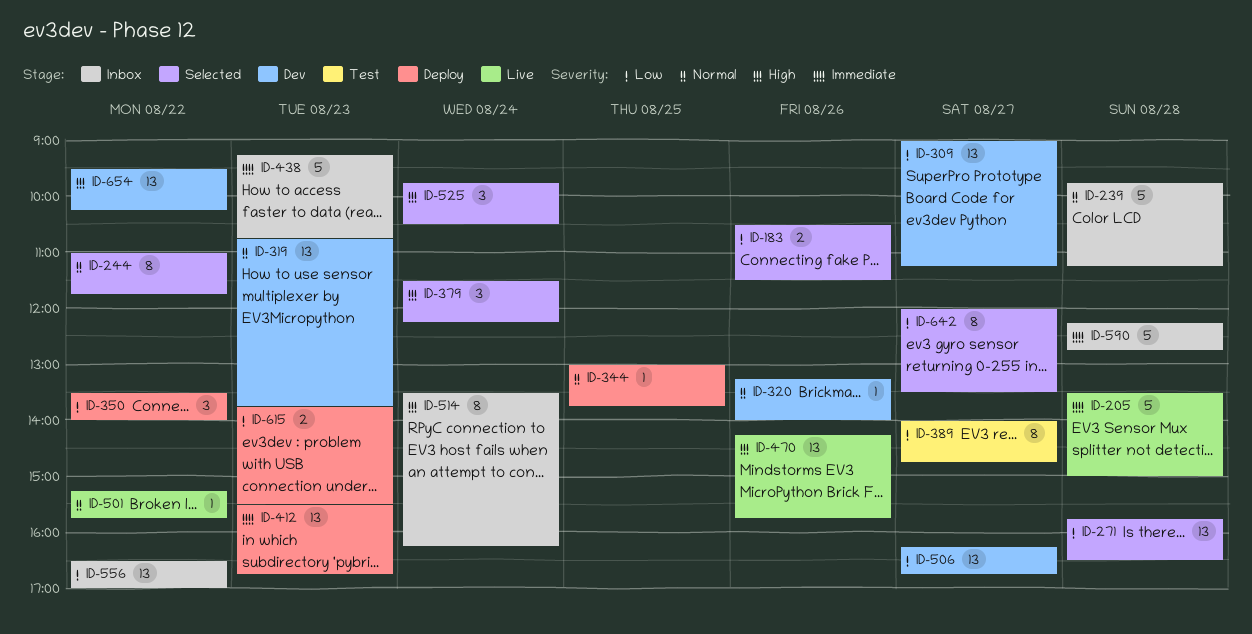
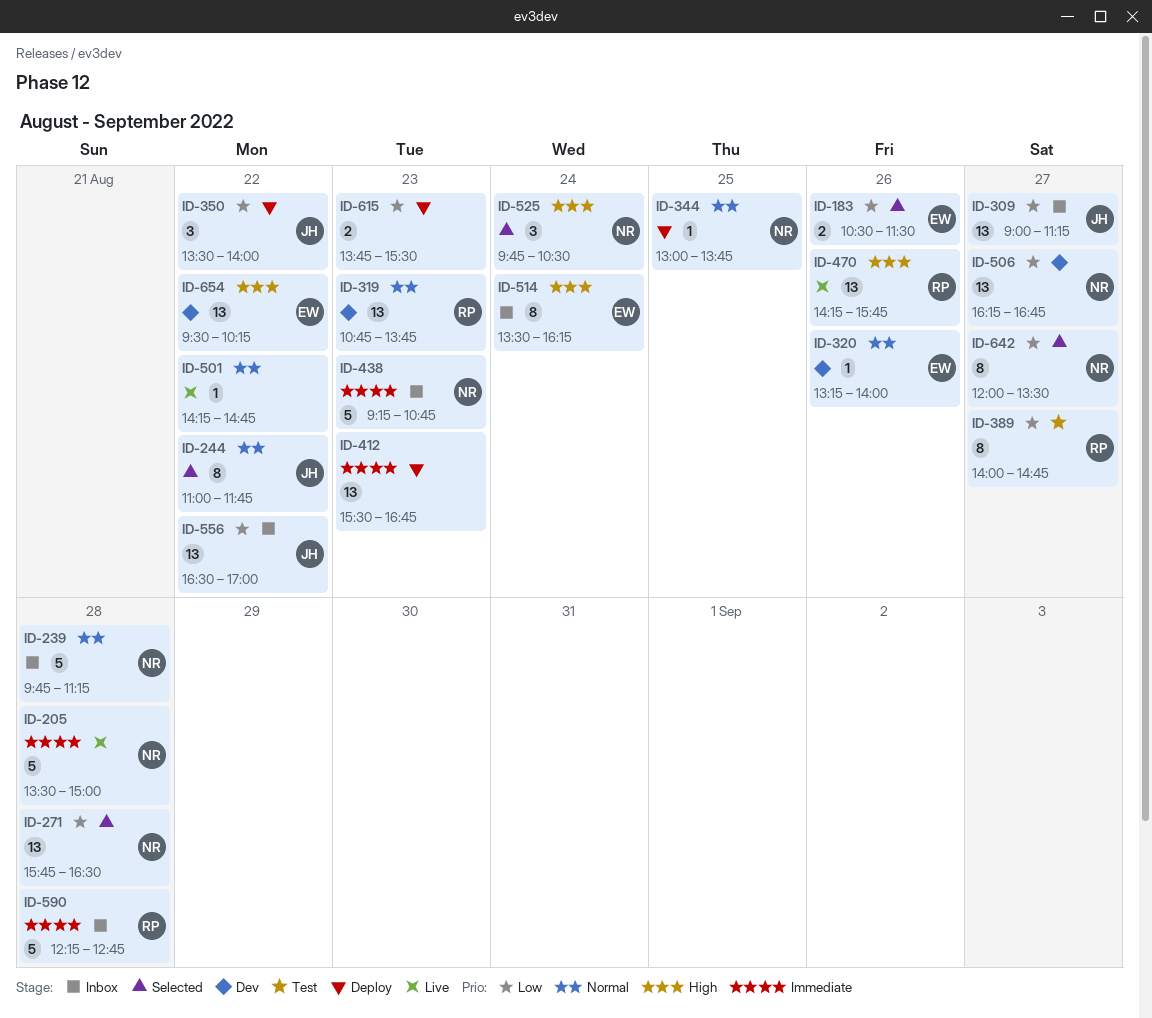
ID-309, status: Dev -> Inbox
ID-379: present -> none
ID-501, begins: 15:15 -> 14:15
ID-501, ends: 15:45 -> 14:45

